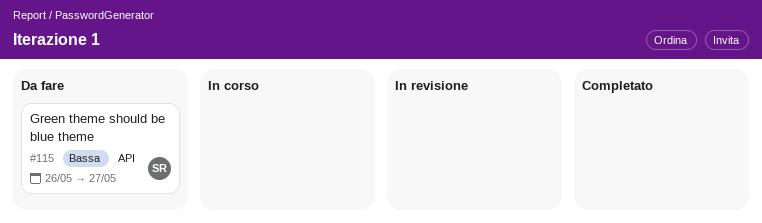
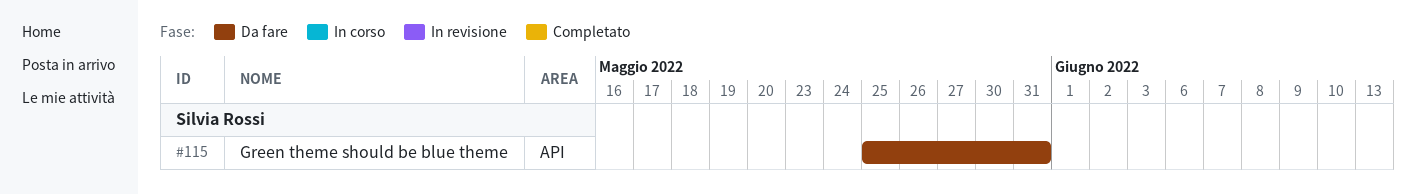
#115, start: May 26 -> May 25
#115, due: May 27 -> May 31

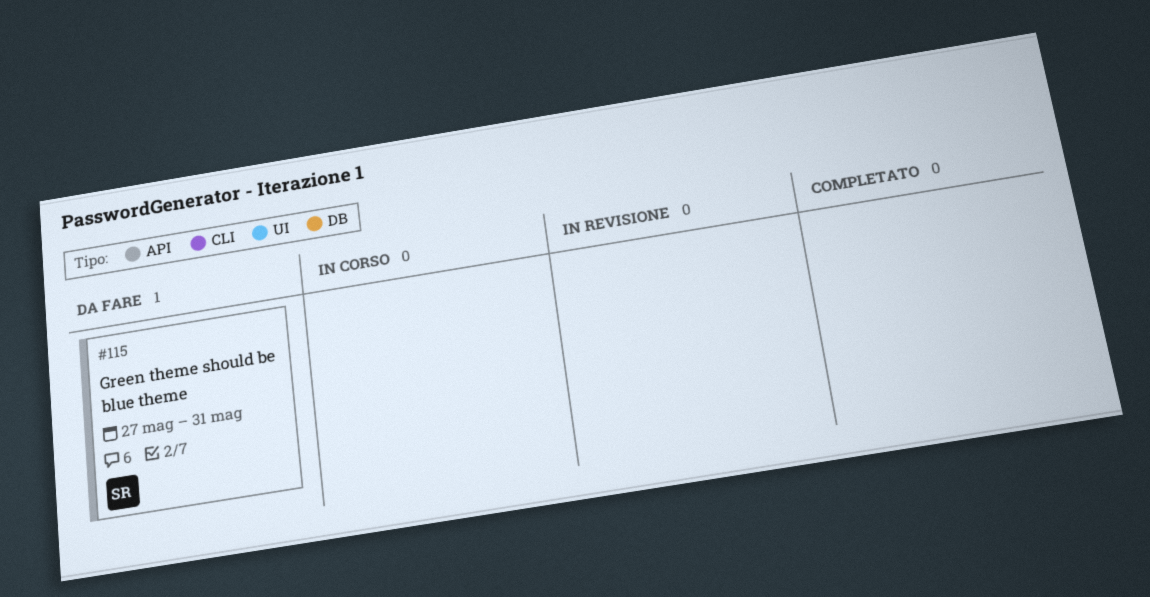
#115, start: May 25 -> May 27

